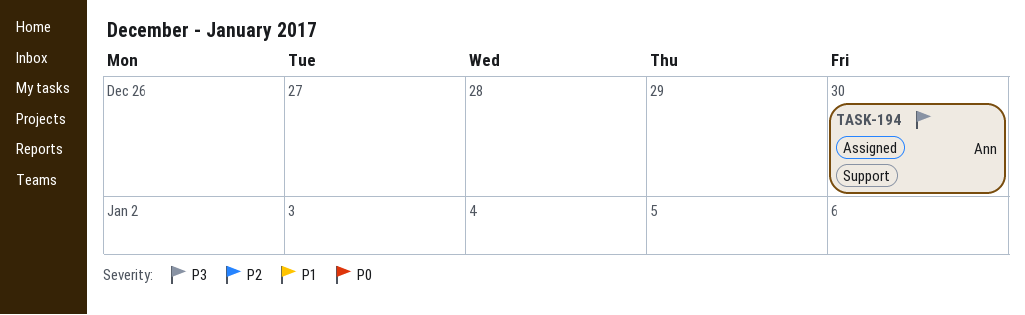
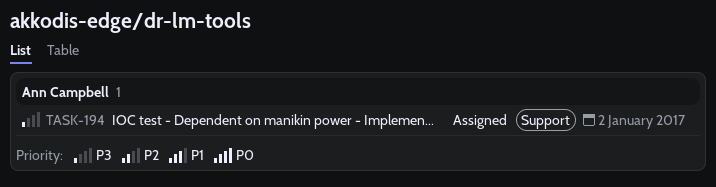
TASK-194, due: Dec 30 -> Jan 2

